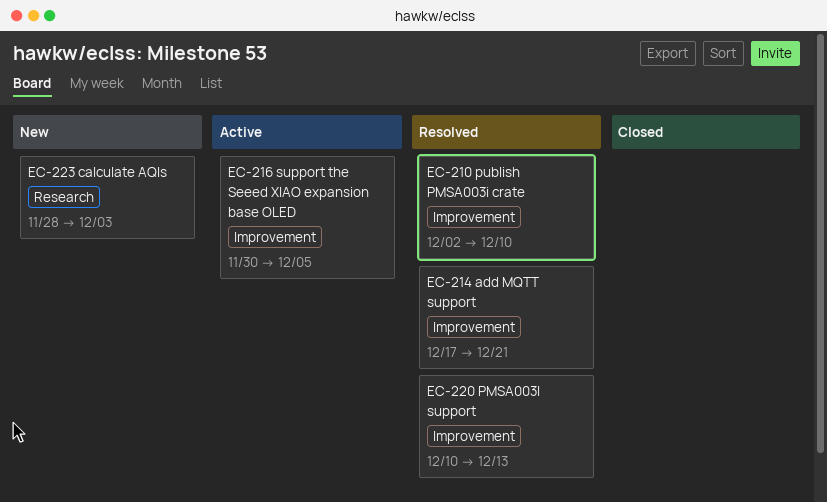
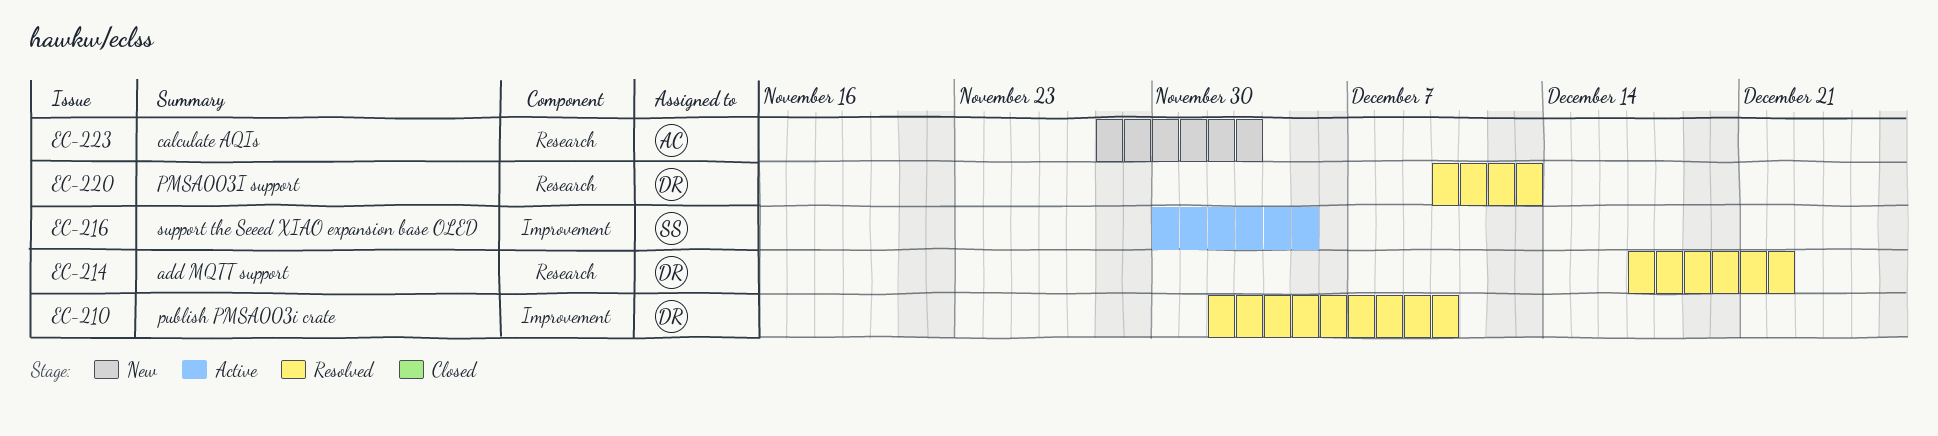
EC-214, label: Improvement -> Research
EC-214, due: Dec 21 -> Dec 22
EC-220, label: Improvement -> Research

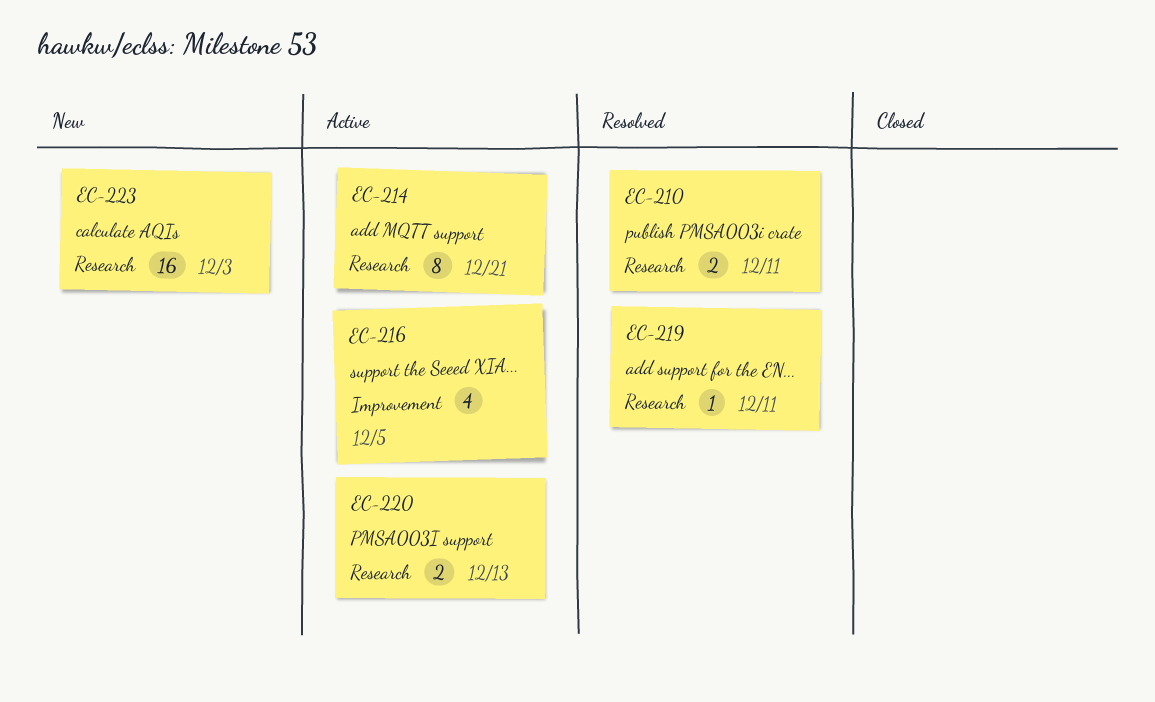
EC-210, label: Improvement -> Research
EC-210, due: Dec 10 -> Dec 11
EC-214, status: Resolved -> Active
EC-214, due: Dec 22 -> Dec 21
EC-219: none -> present
EC-220, status: Resolved -> Active

